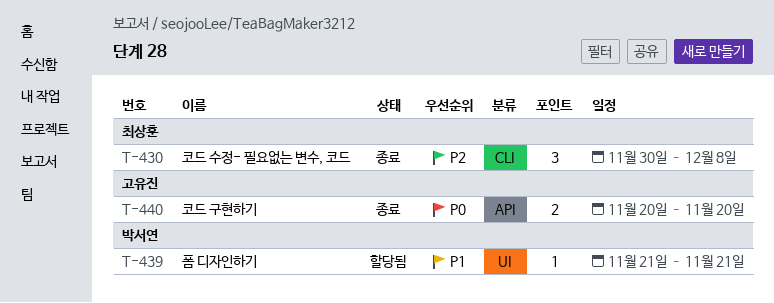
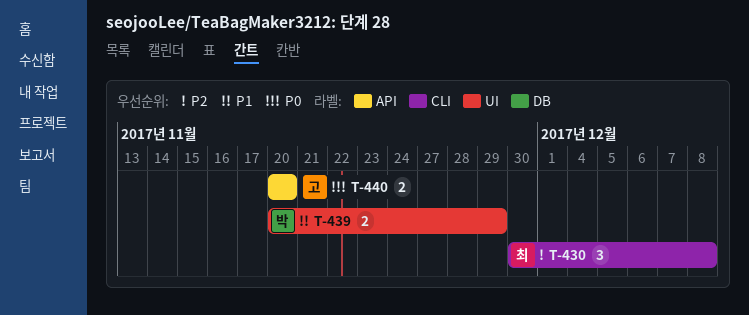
T-439, estimate: 1 -> 2
T-439, start: Nov 21 -> Nov 20
T-439, due: Nov 21 -> Nov 29

